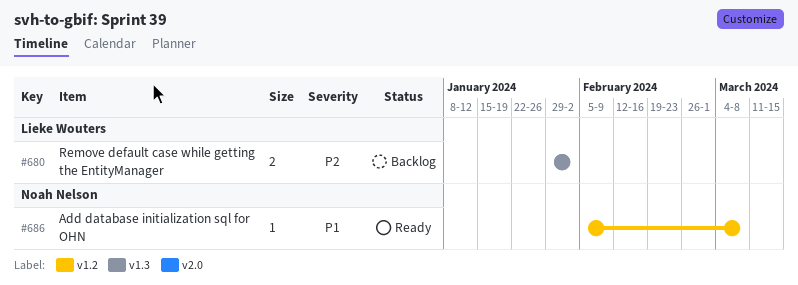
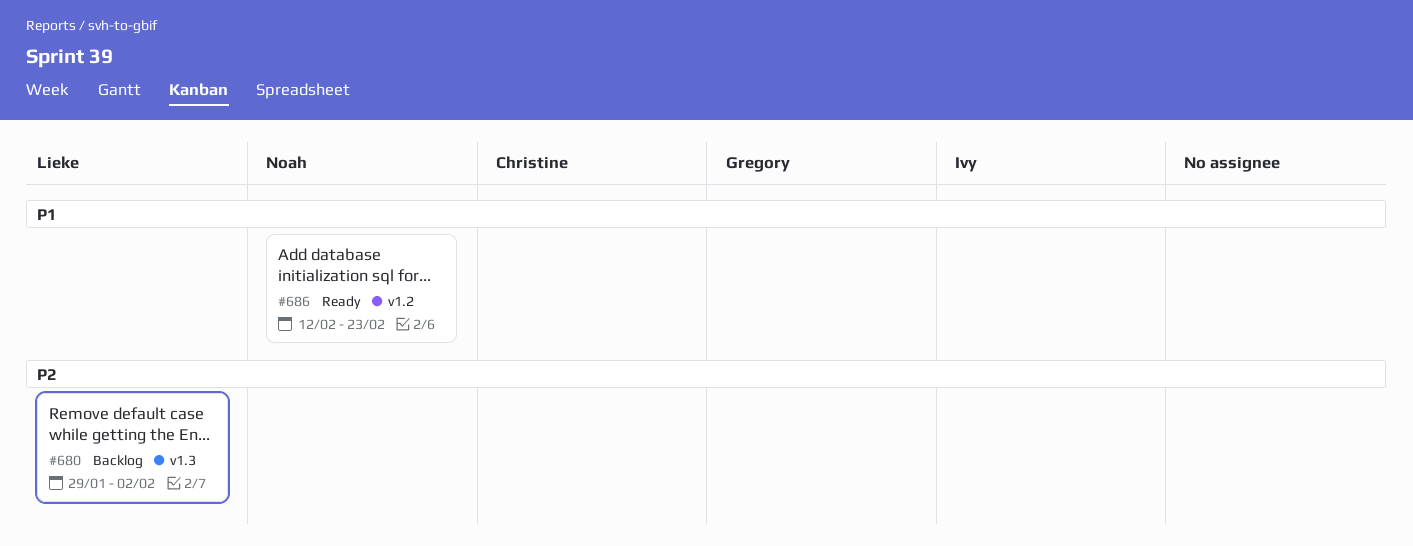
#686, start: Feb 5 -> Feb 12
#686, due: Mar 8 -> Feb 23

